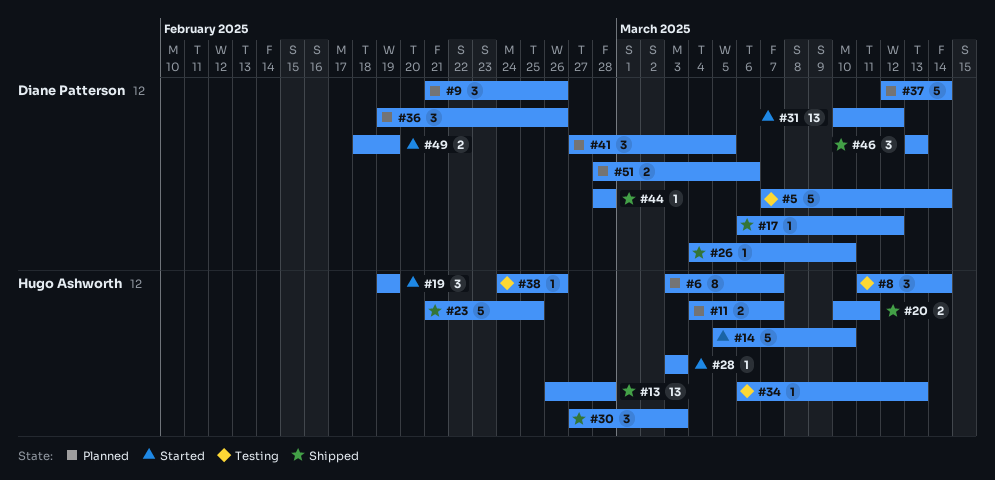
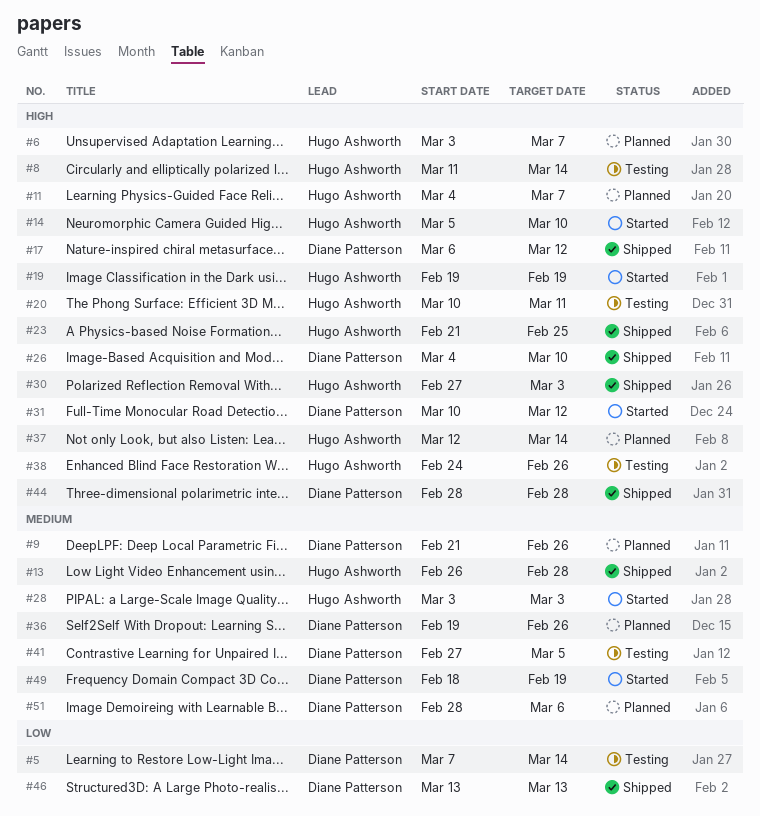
#20, status: Shipped -> Testing
#34: present -> none
#37, owner: Diane Patterson -> Hugo Ashworth
#41, status: Planned -> Testing

